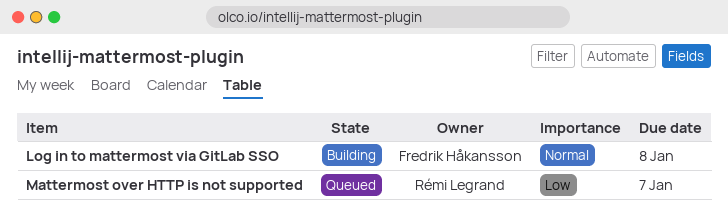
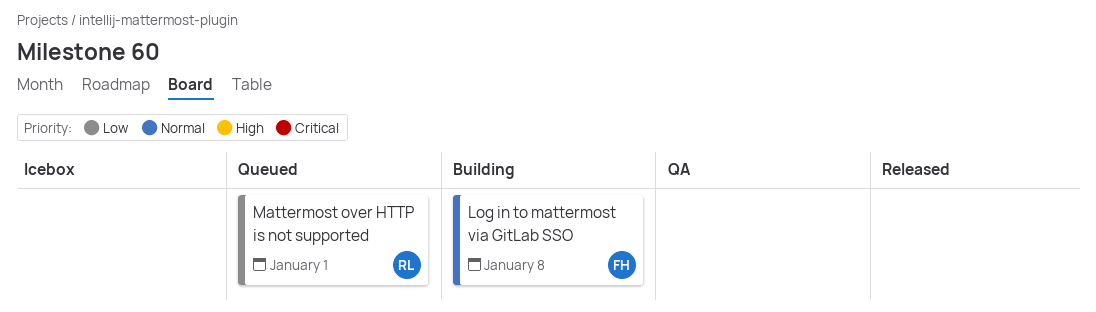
Mattermost over HTTP is not supported, due: Jan 7 -> Jan 1

